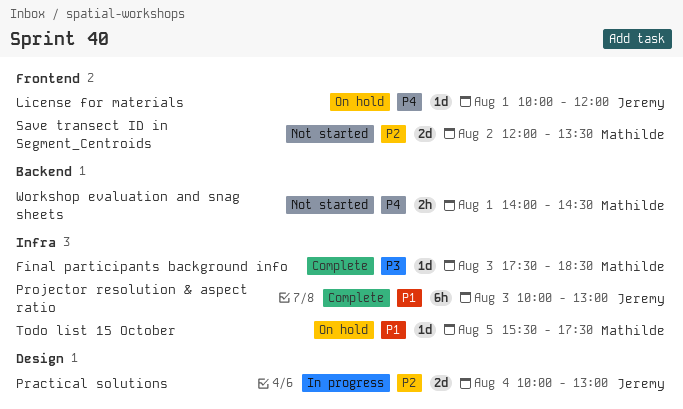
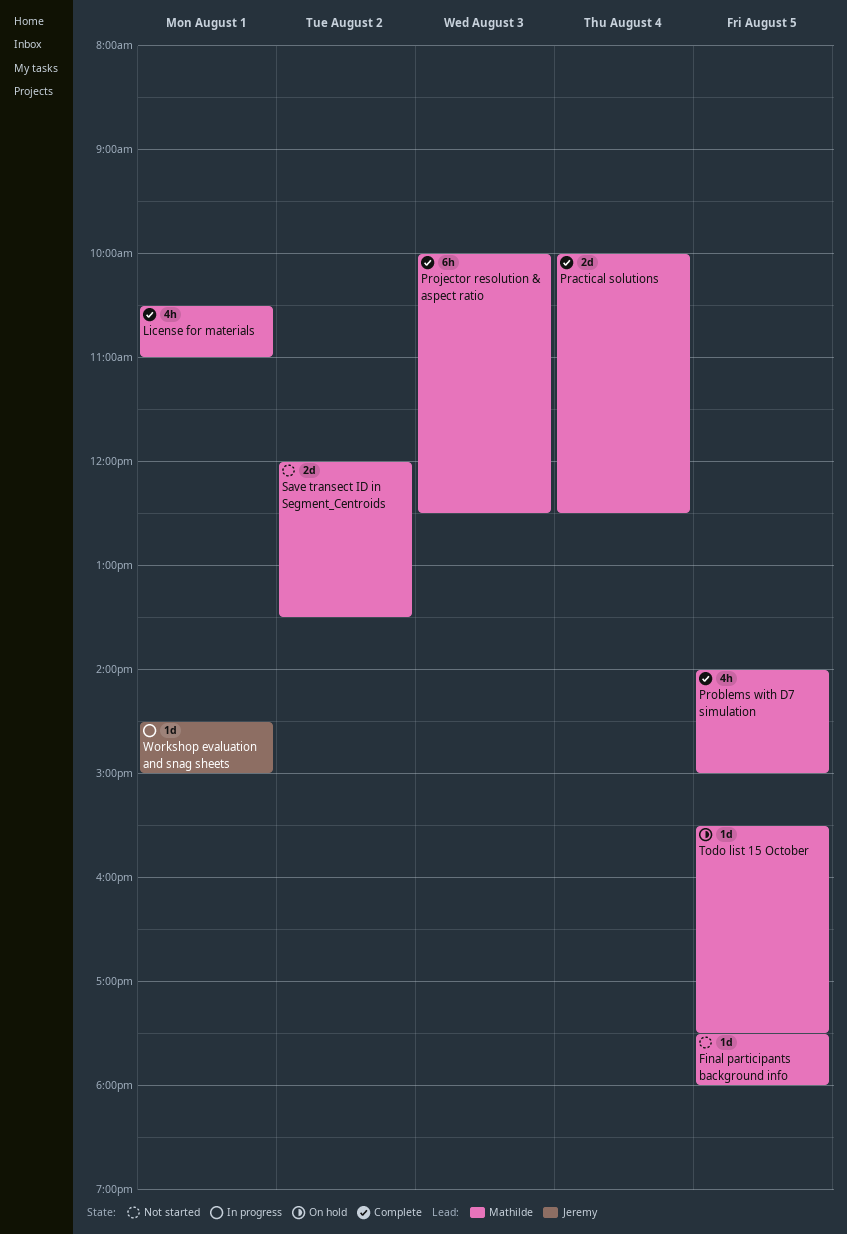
Final participants background info, status: Complete -> Not started
Final participants background info, day: Aug 3 -> Aug 5
Final participants background info, ends: 18:30 -> 18:00
License for materials, status: On hold -> Complete
License for materials, owner: Jeremy -> Mathilde
License for materials, estimate: 1d -> 4h
License for materials, begins: 10:00 -> 10:30
License for materials, ends: 12:00 -> 11:00
Practical solutions, status: In progress -> Complete
Practical solutions, owner: Jeremy -> Mathilde
Practical solutions, ends: 13:00 -> 12:30
Problems with D7 simulation: none -> present
Projector resolution & aspect ratio, owner: Jeremy -> Mathilde
Projector resolution & aspect ratio, ends: 13:00 -> 12:30
Workshop evaluation and snag sheets, status: Not started -> In progress
Workshop evaluation and snag sheets, owner: Mathilde -> Jeremy
Workshop evaluation and snag sheets, estimate: 2h -> 1d
Workshop evaluation and snag sheets, begins: 14:00 -> 14:30
Workshop evaluation and snag sheets, ends: 14:30 -> 15:00

